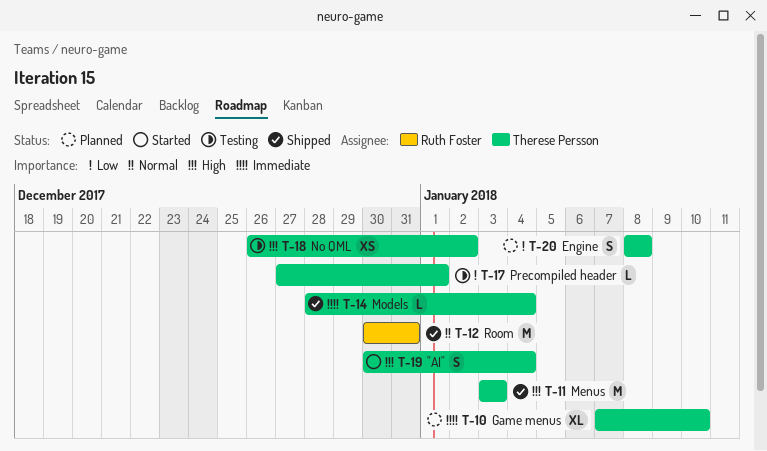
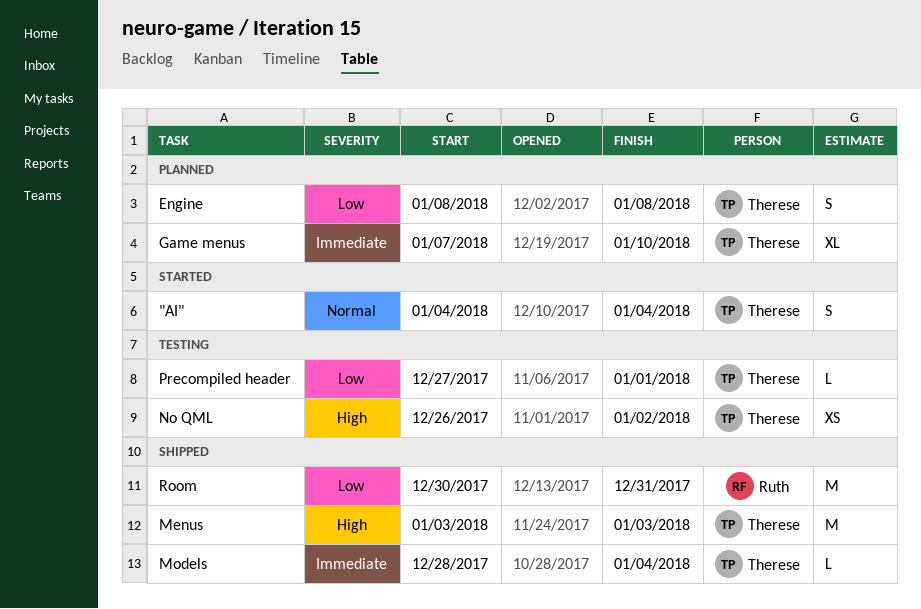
"AI", priority: High -> Normal
"AI", start: Dec 30 -> Jan 4
Room, priority: Normal -> Low

